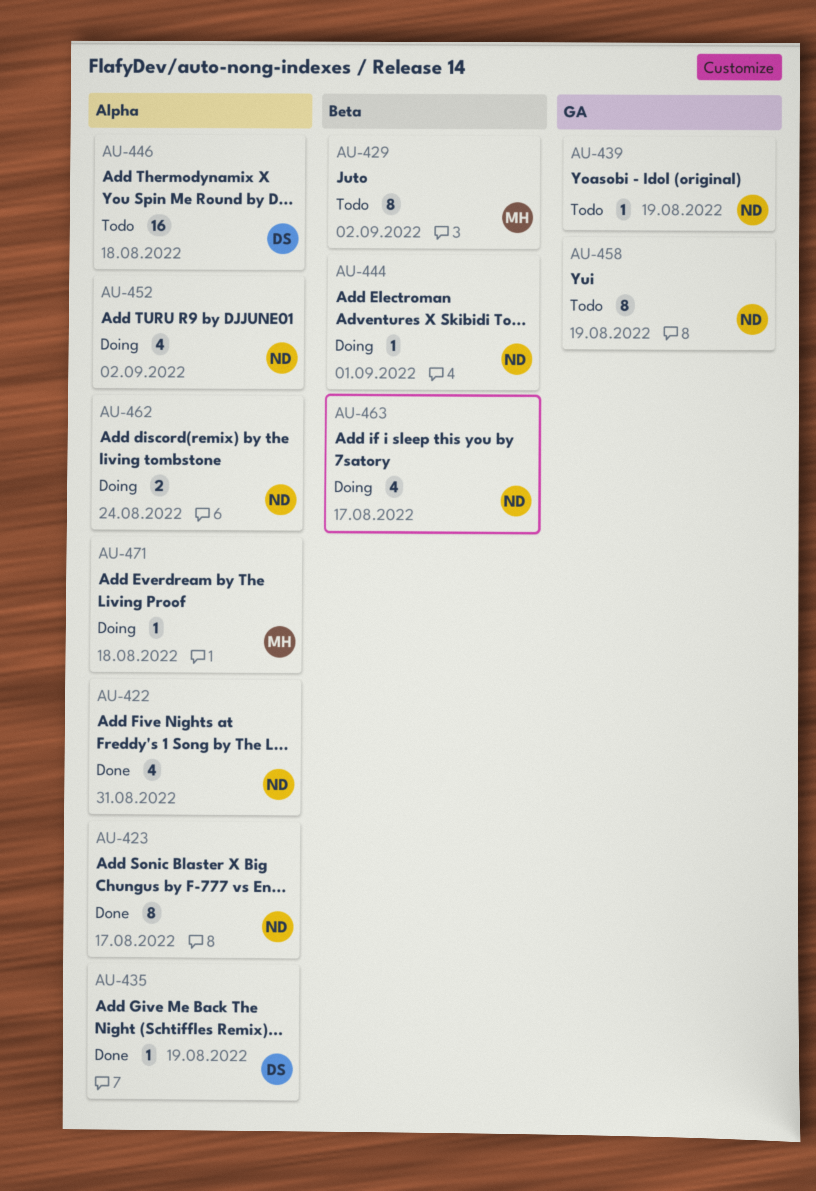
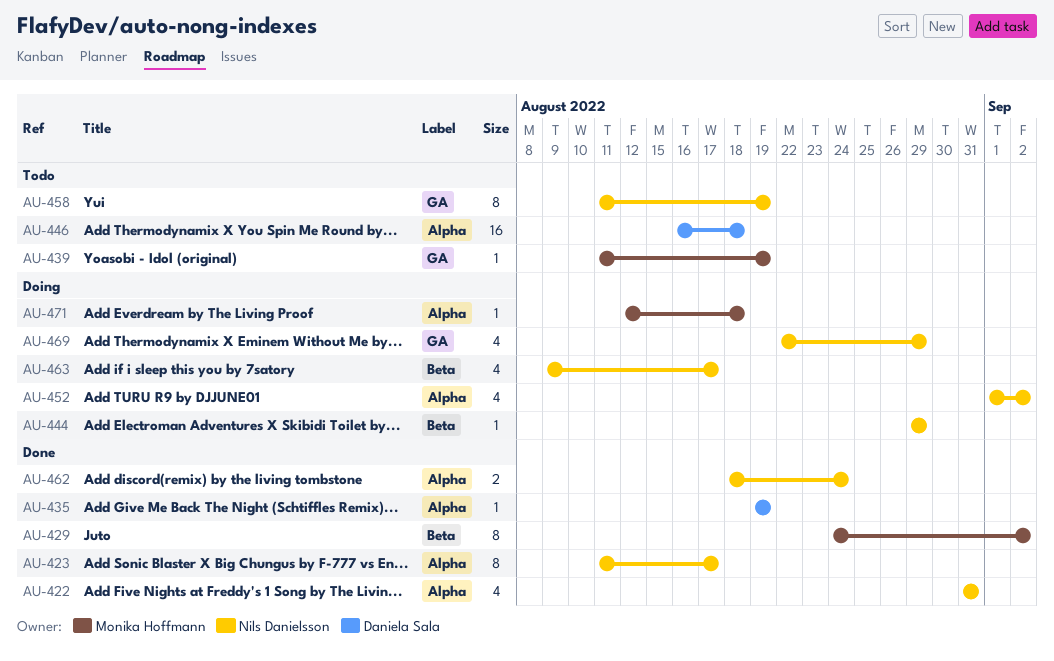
AU-429, status: Todo -> Done
AU-439, owner: Nils Danielsson -> Monika Hoffmann
AU-444, due: Sep 1 -> Aug 29
AU-462, status: Doing -> Done
AU-469: none -> present

